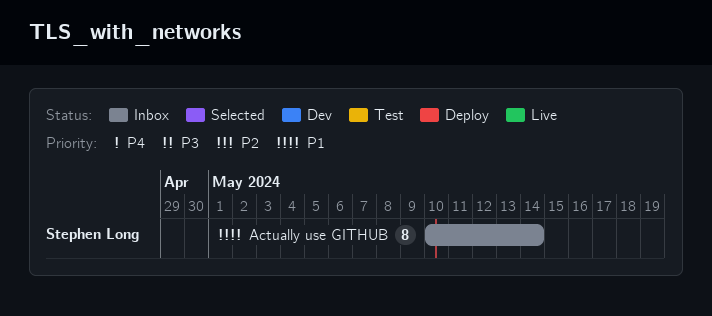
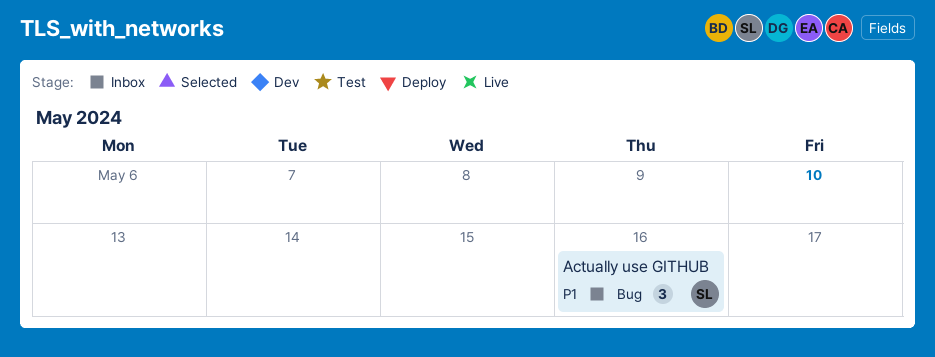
Actually use GITHUB, estimate: 8 -> 3
Actually use GITHUB, due: May 14 -> May 16

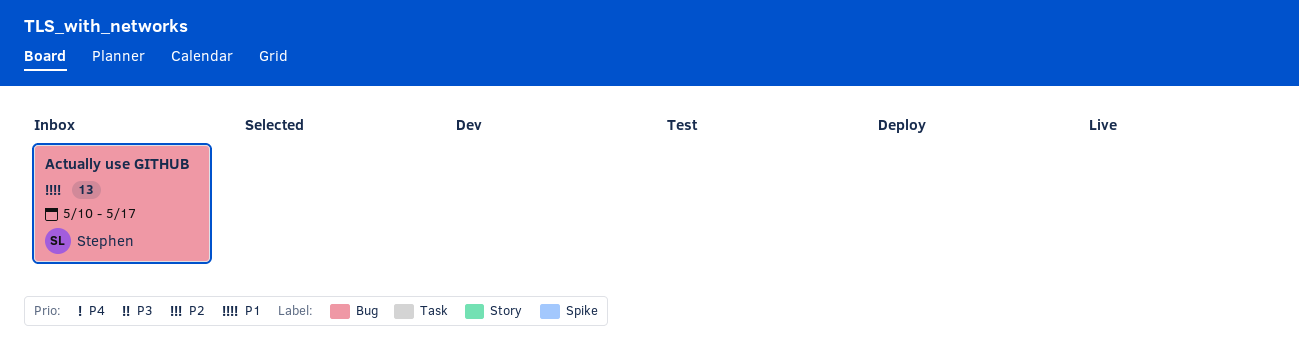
Actually use GITHUB, estimate: 3 -> 13
Actually use GITHUB, due: May 16 -> May 17

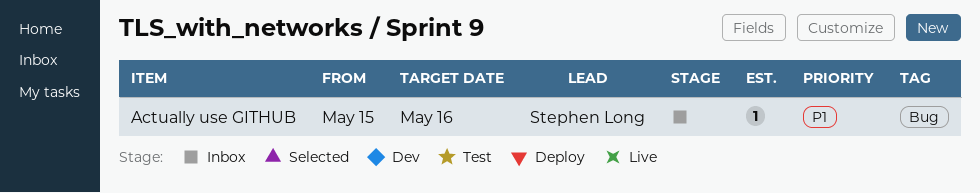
Actually use GITHUB, estimate: 13 -> 1
Actually use GITHUB, start: May 10 -> May 15
Actually use GITHUB, due: May 17 -> May 16

